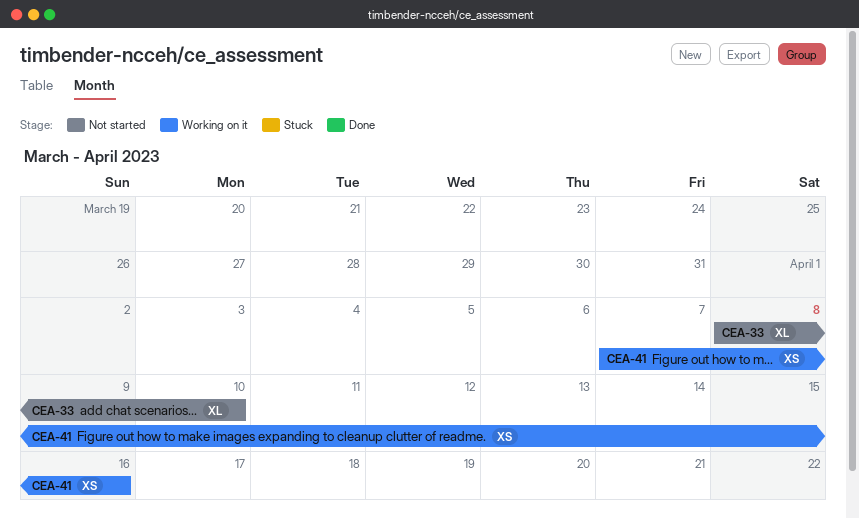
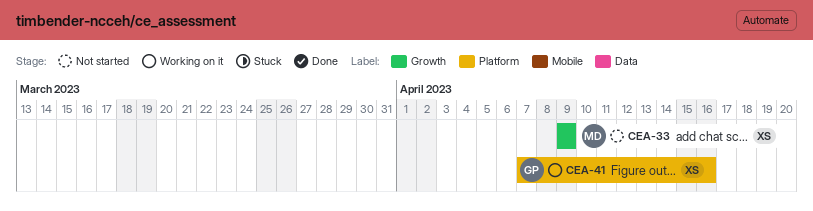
CEA-33, estimate: XL -> XS
CEA-33, start: Apr 8 -> Apr 9
CEA-33, due: Apr 10 -> Apr 9

